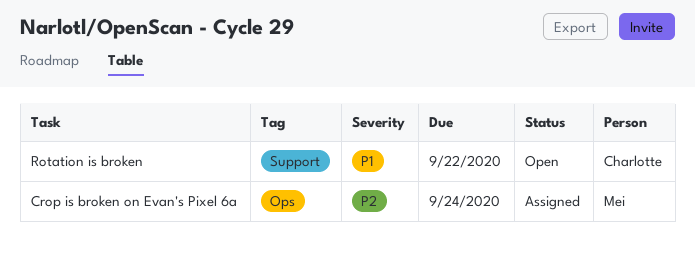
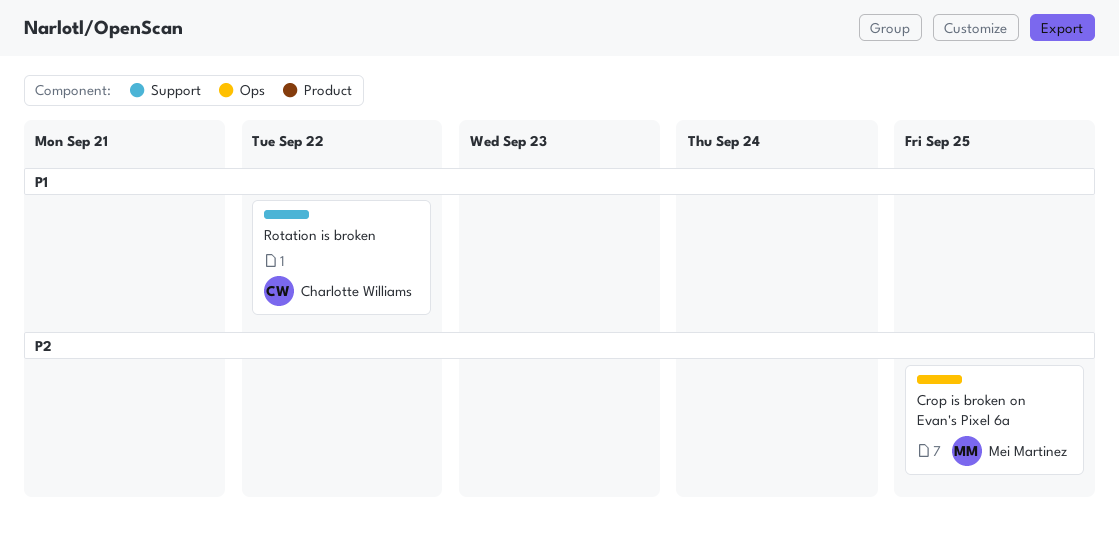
Crop is broken on Evan's Pixel 6a, due: Sep 24 -> Sep 25

